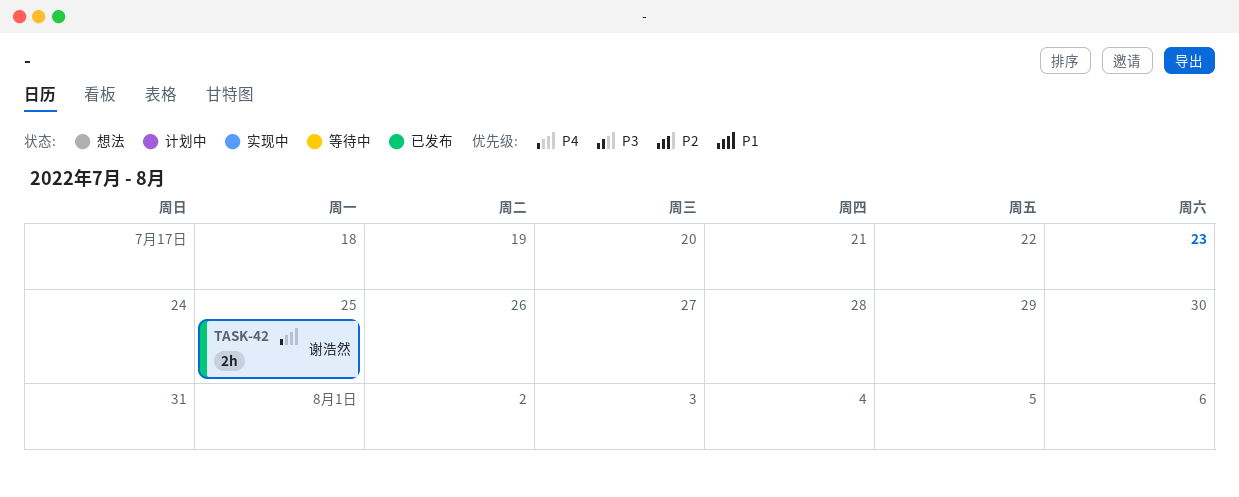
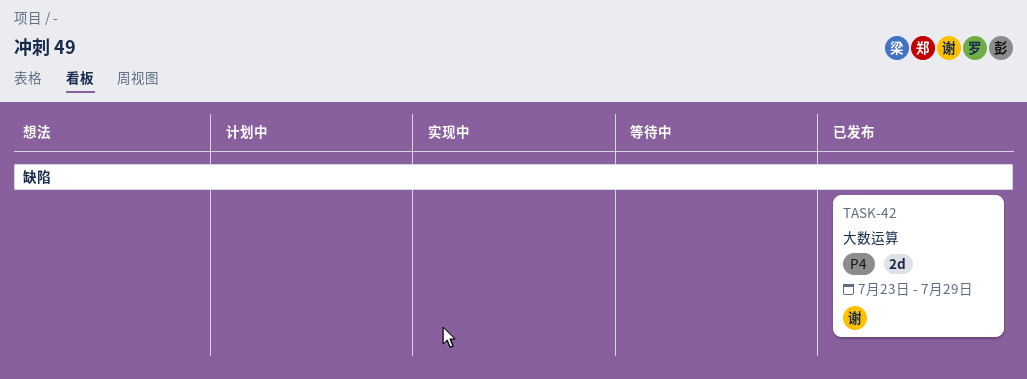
TASK-42, estimate: 2h -> 2d
TASK-42, due: Jul 25 -> Jul 29

